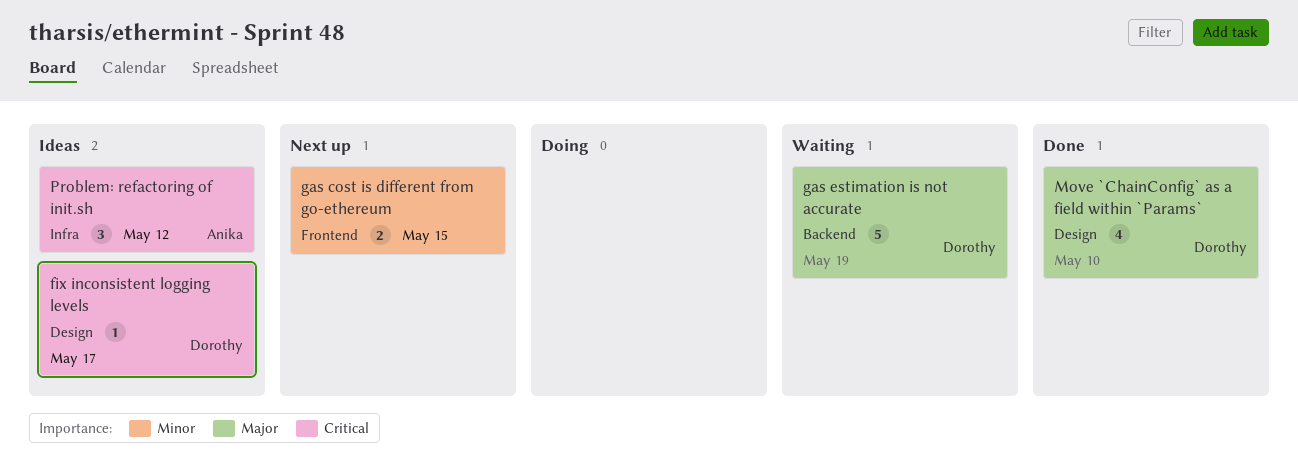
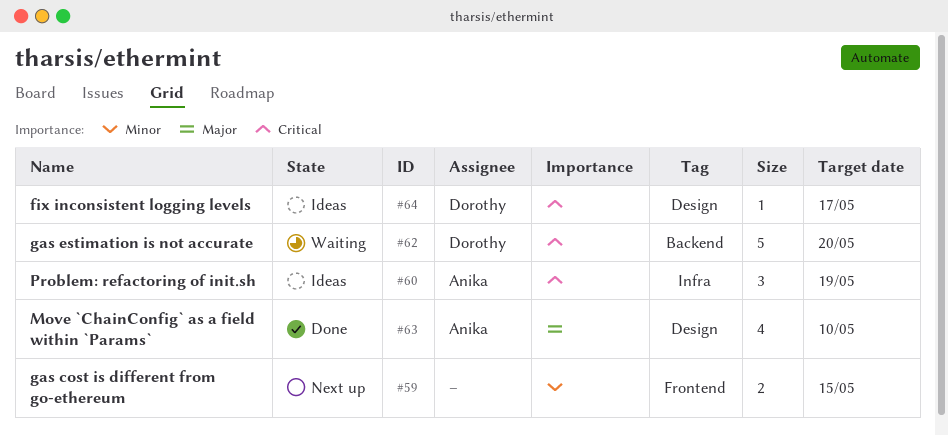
gas estimation is not accurate, priority: Major -> Critical
gas estimation is not accurate, due: May 19 -> May 20
Move `ChainConfig` as a field within `Params`, owner: Dorothy -> Anika
Problem: refactoring of init.sh, due: May 12 -> May 19

